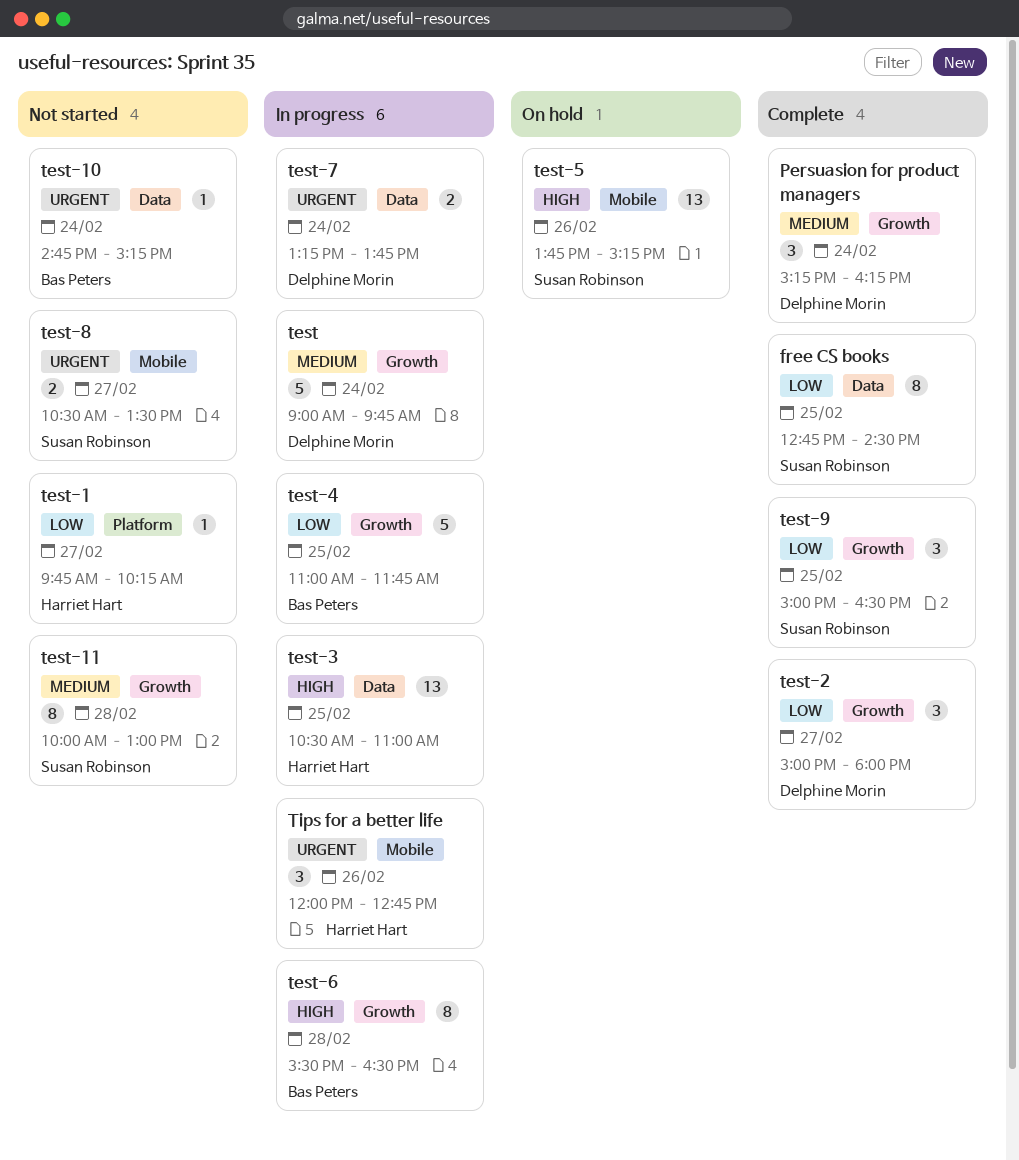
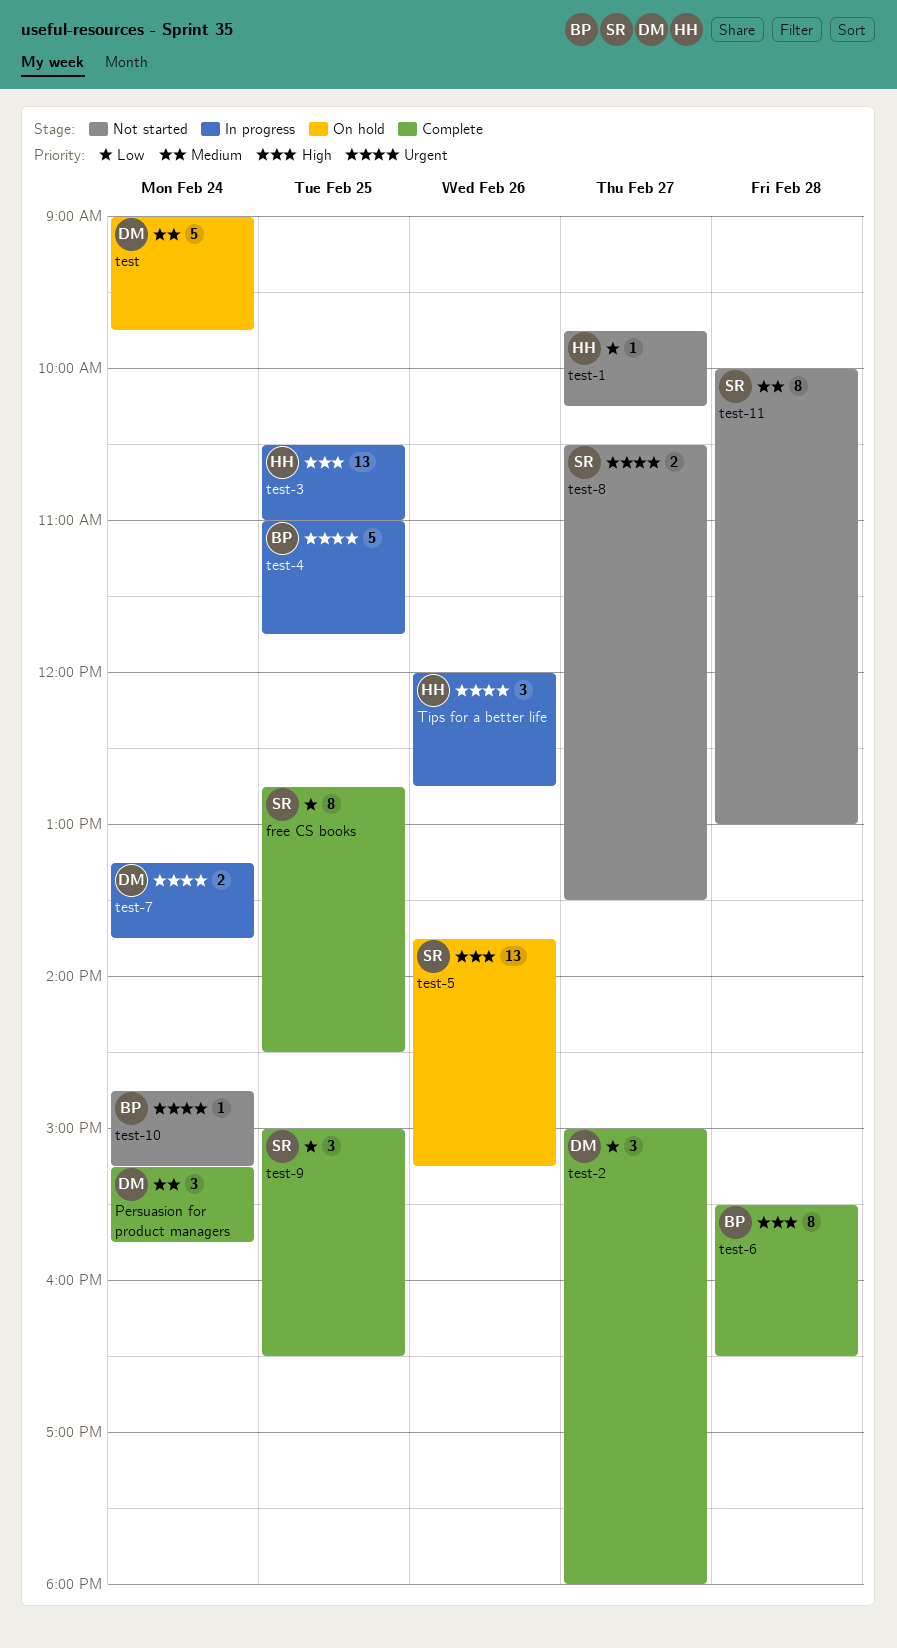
Persuasion for product managers, ends: 16:15 -> 15:45
test, status: In progress -> On hold
test-4, priority: Low -> Urgent
test-6, status: In progress -> Complete

